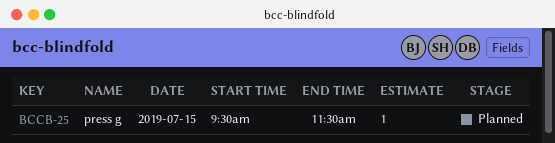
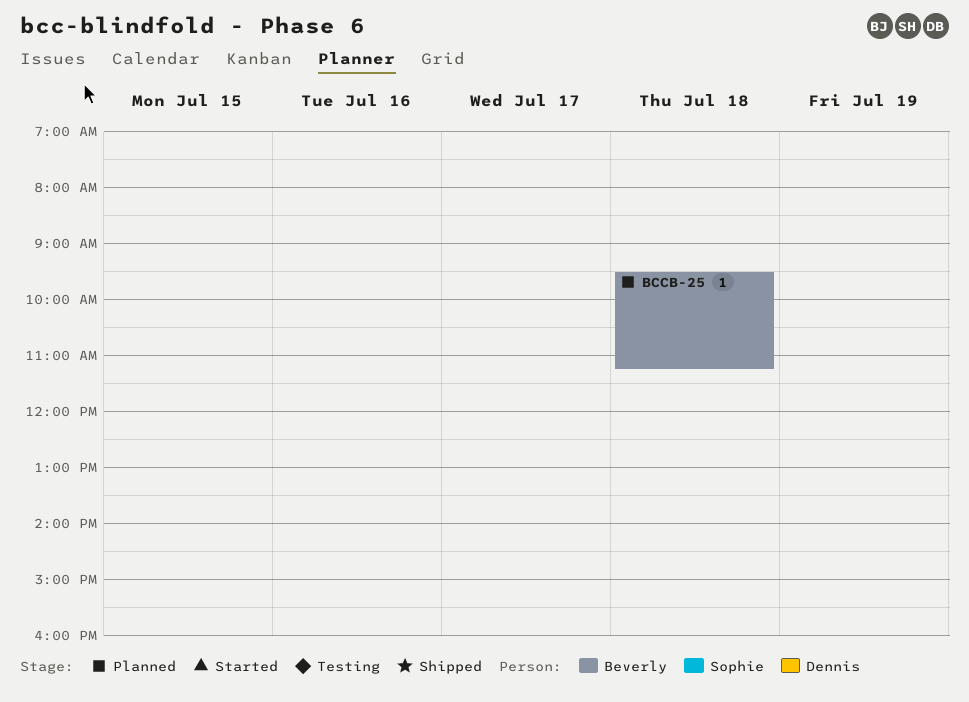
BCCB-25, day: Jul 15 -> Jul 18
BCCB-25, ends: 11:30 -> 11:15

